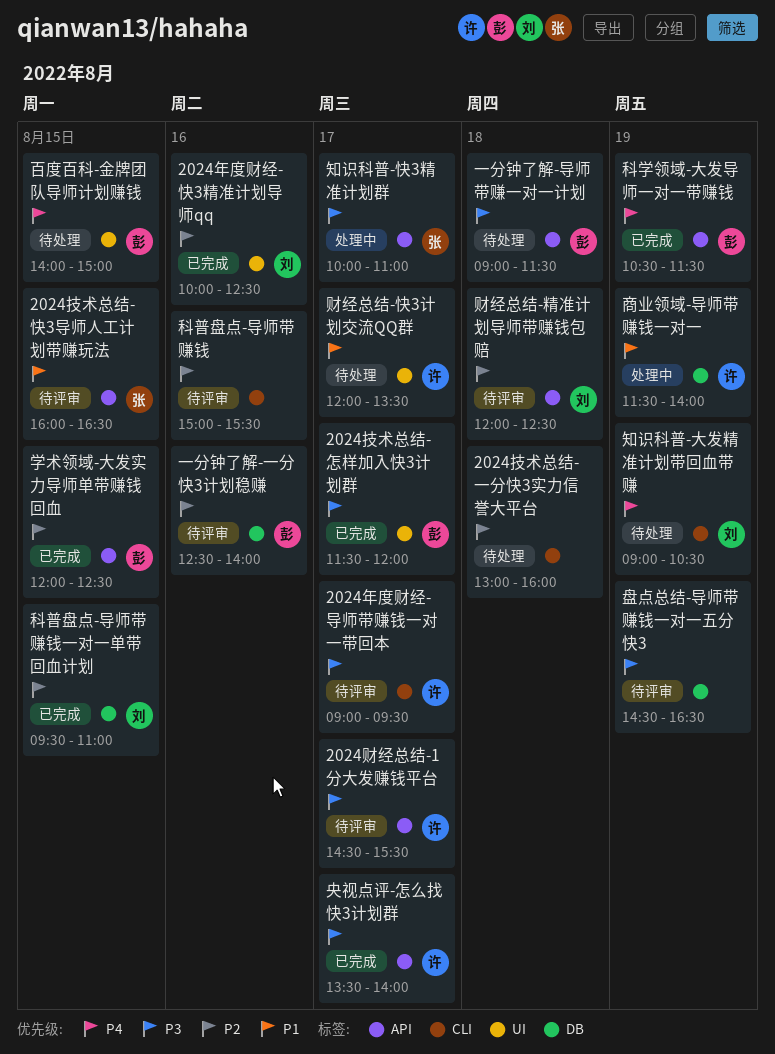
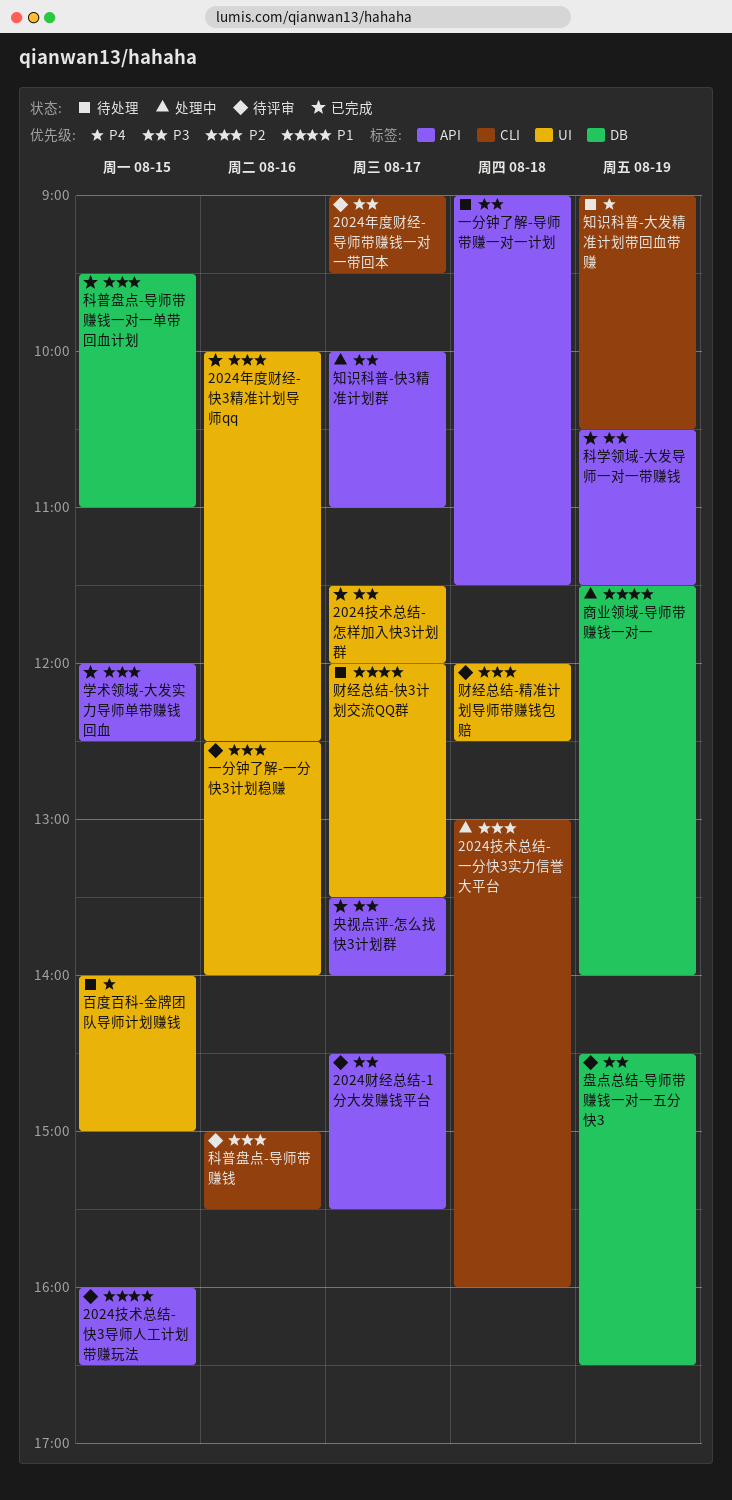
2024技术总结-一分快3实力信誉大平台, status: 待处理 -> 处理中
一分钟了解-一分快3计划稳赚, label: DB -> UI
科学领域-大发导师一对一带赚钱, priority: P4 -> P3
财经总结-精准计划导师带赚钱包赔, label: API -> UI

